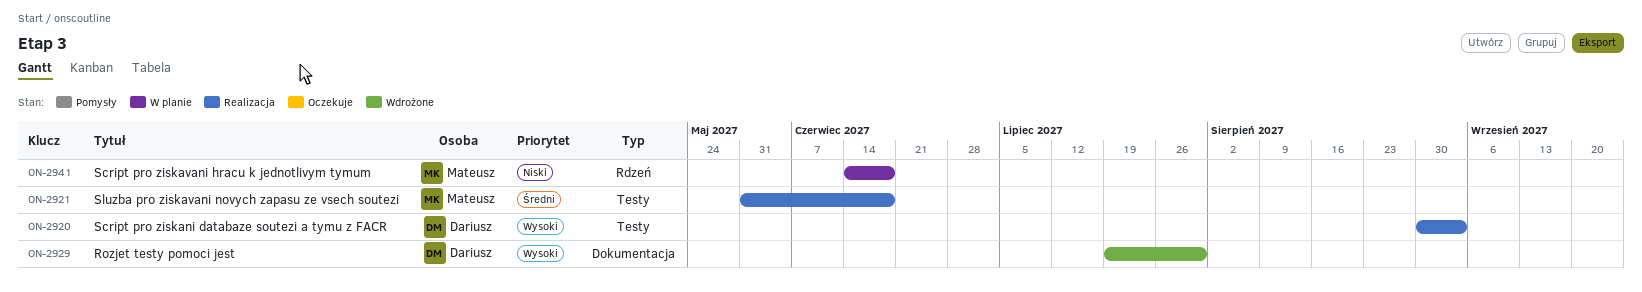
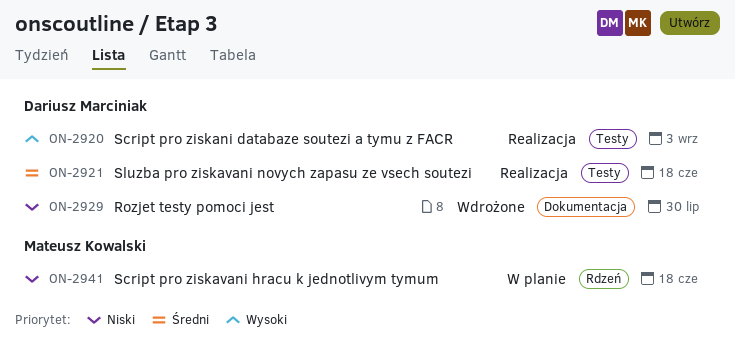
ON-2921, owner: Mateusz Kowalski -> Dariusz Marciniak
ON-2929, priority: Wysoki -> Niski

